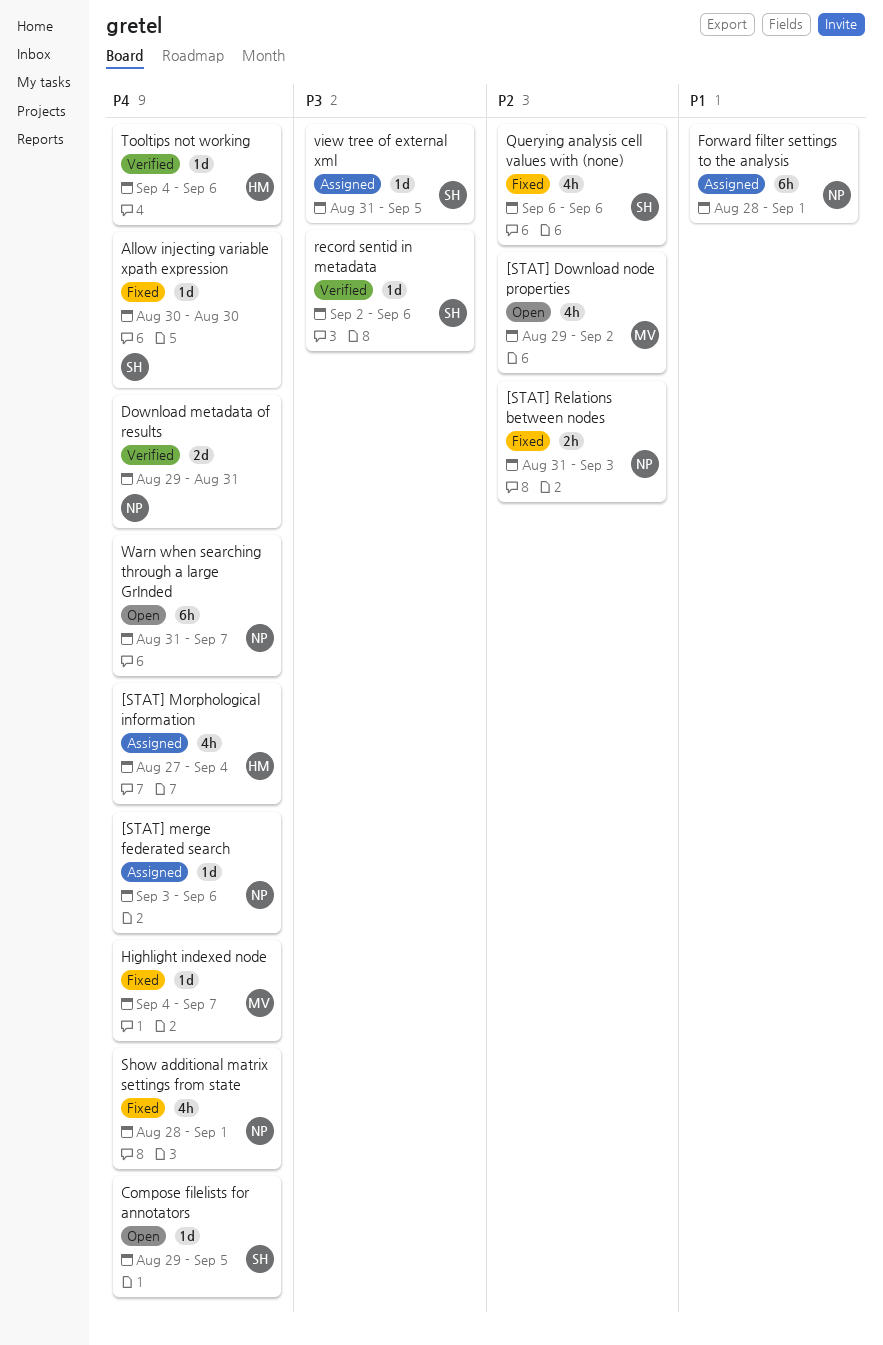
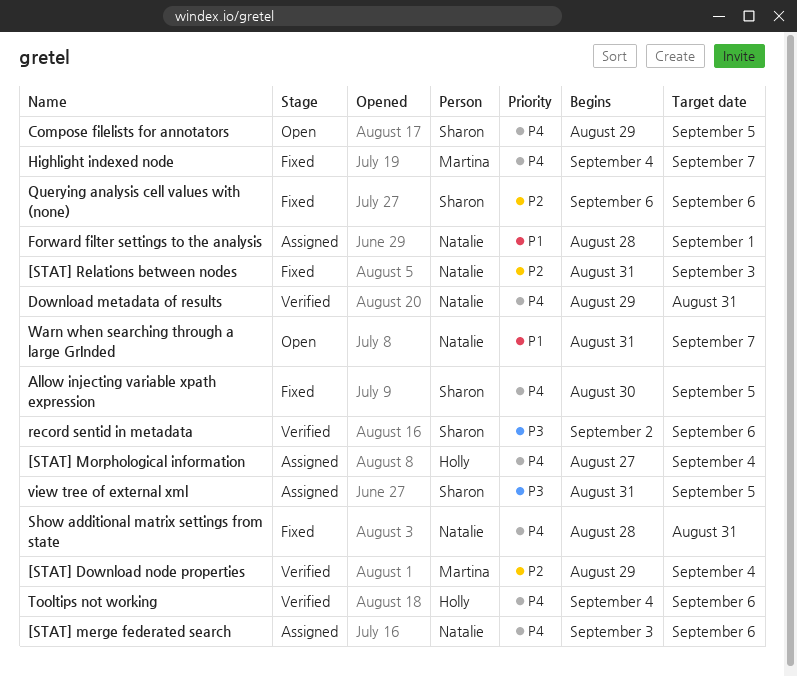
[STAT] Download node properties, status: Open -> Verified
[STAT] Download node properties, due: Sep 2 -> Sep 4
Allow injecting variable xpath expression, due: Aug 30 -> Sep 5
Show additional matrix settings from state, due: Sep 1 -> Aug 31
Warn when searching through a large GrInded, priority: P4 -> P1

